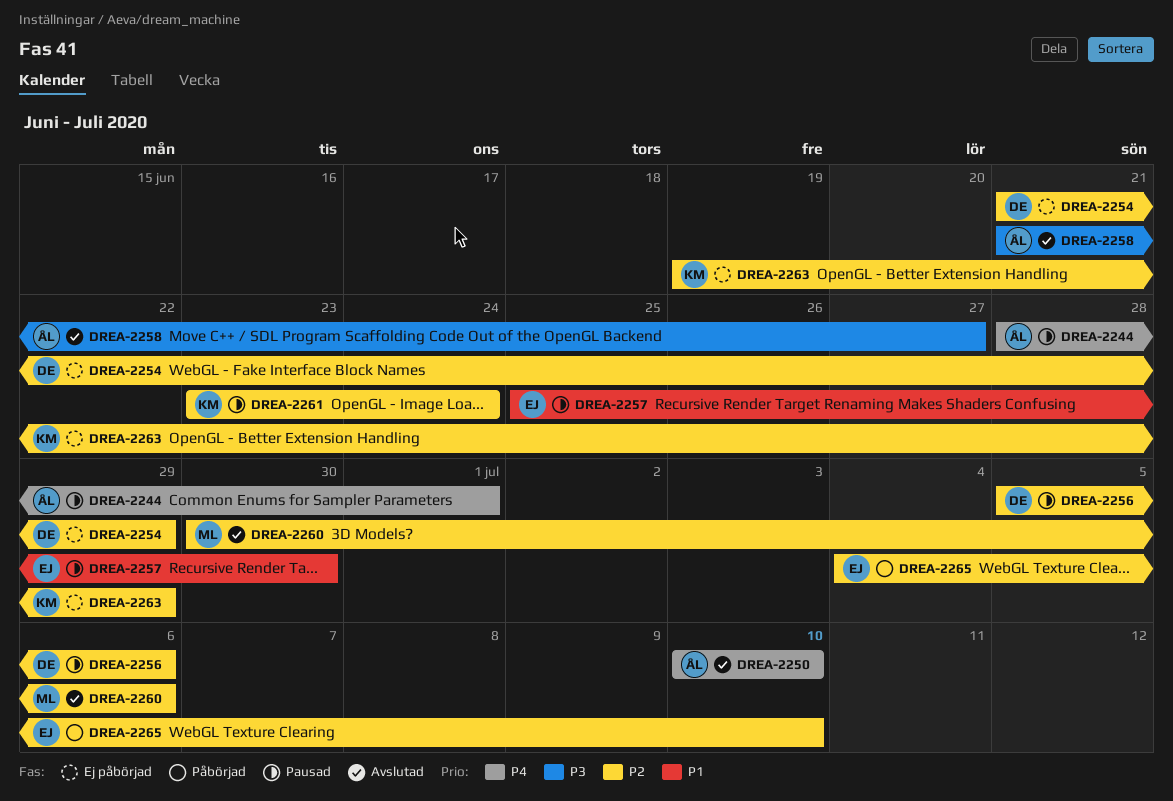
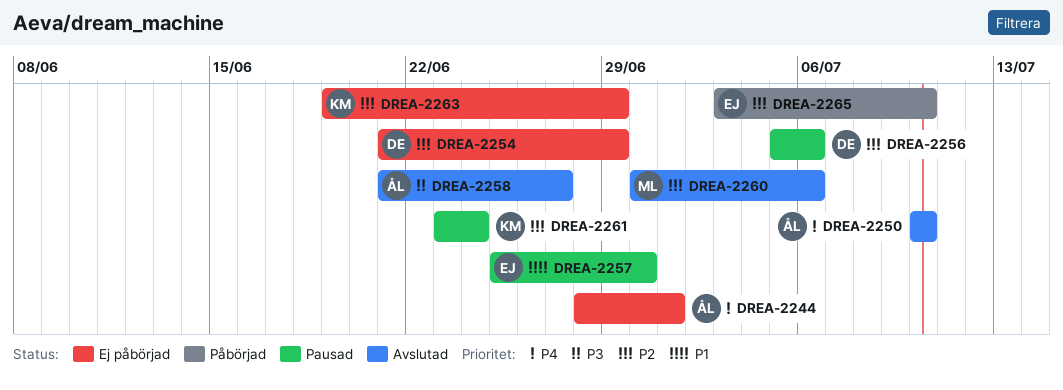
DREA-2244, status: Pausad -> Ej påbörjad
DREA-2265, start: Jul 4 -> Jul 3

